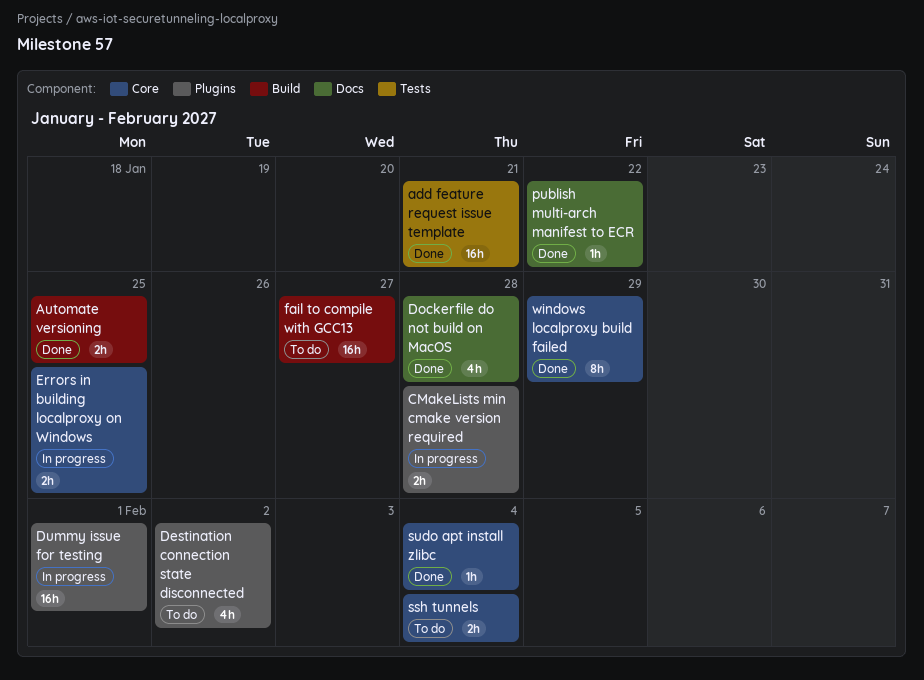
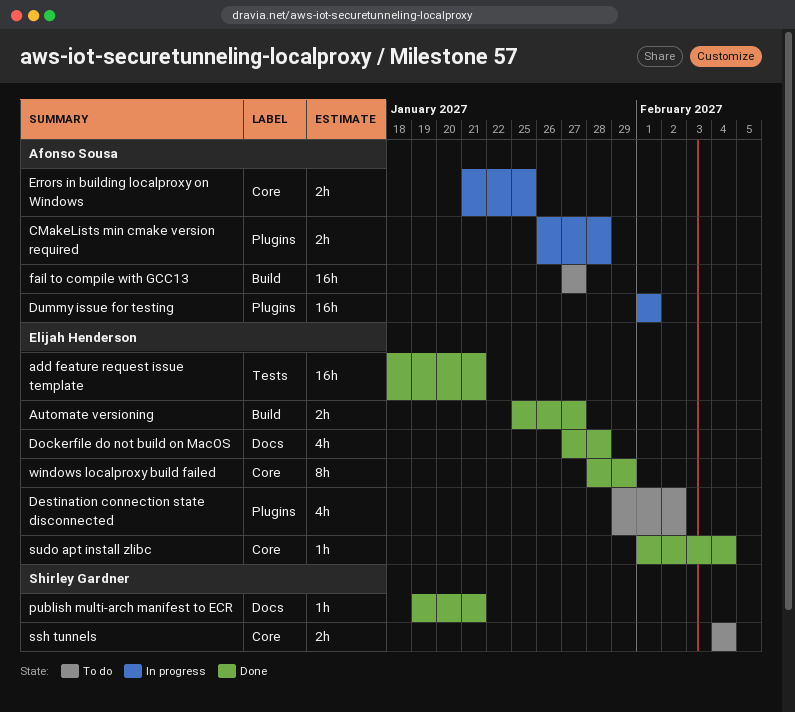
Automate versioning, due: Jan 25 -> Jan 27
publish multi-arch manifest to ECR, due: Jan 22 -> Jan 21

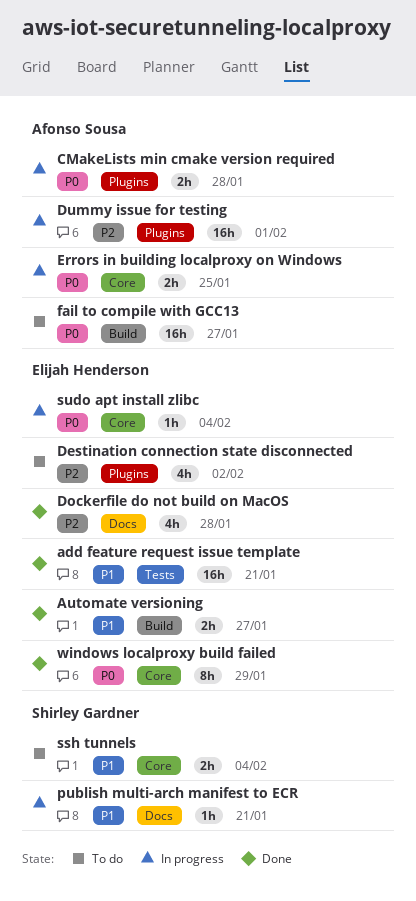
publish multi-arch manifest to ECR, status: Done -> In progress
sudo apt install zlibc, status: Done -> In progress

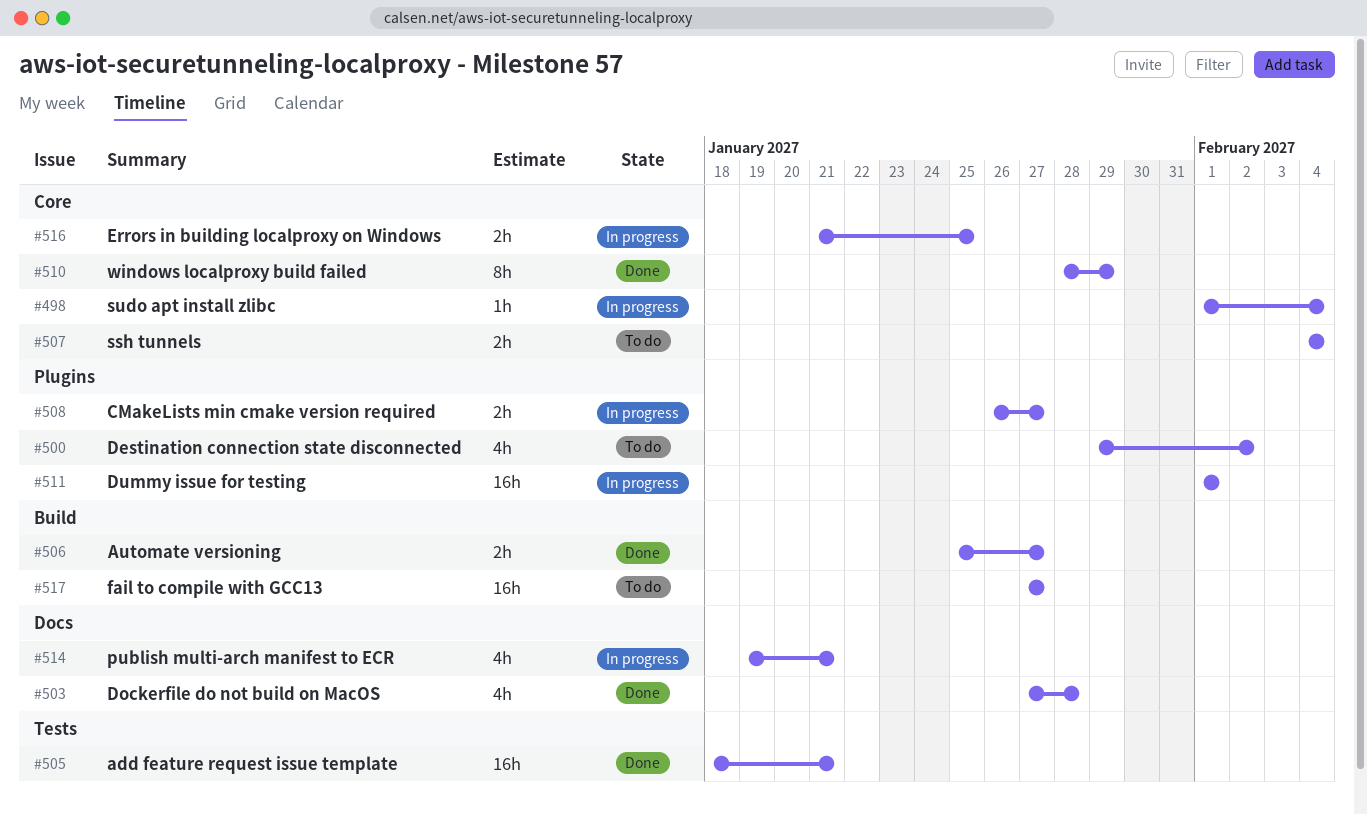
CMakeLists min cmake version required, due: Jan 28 -> Jan 27
publish multi-arch manifest to ECR, estimate: 1h -> 4h

